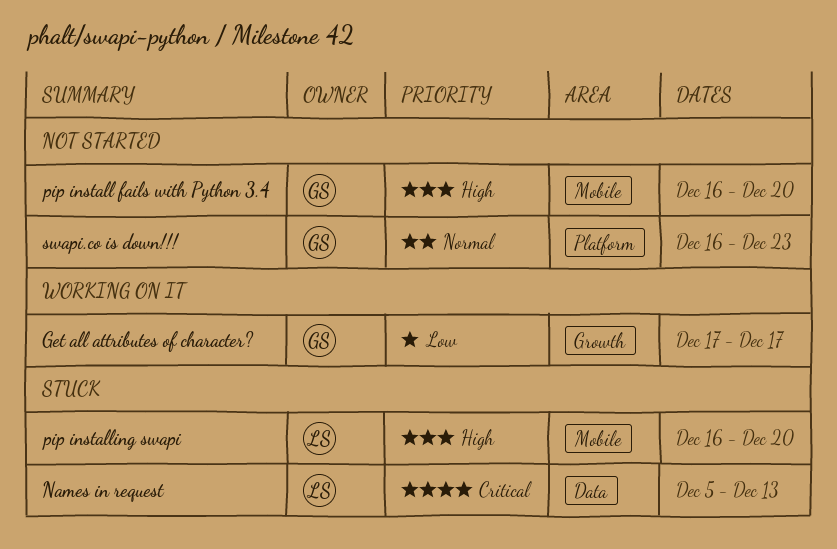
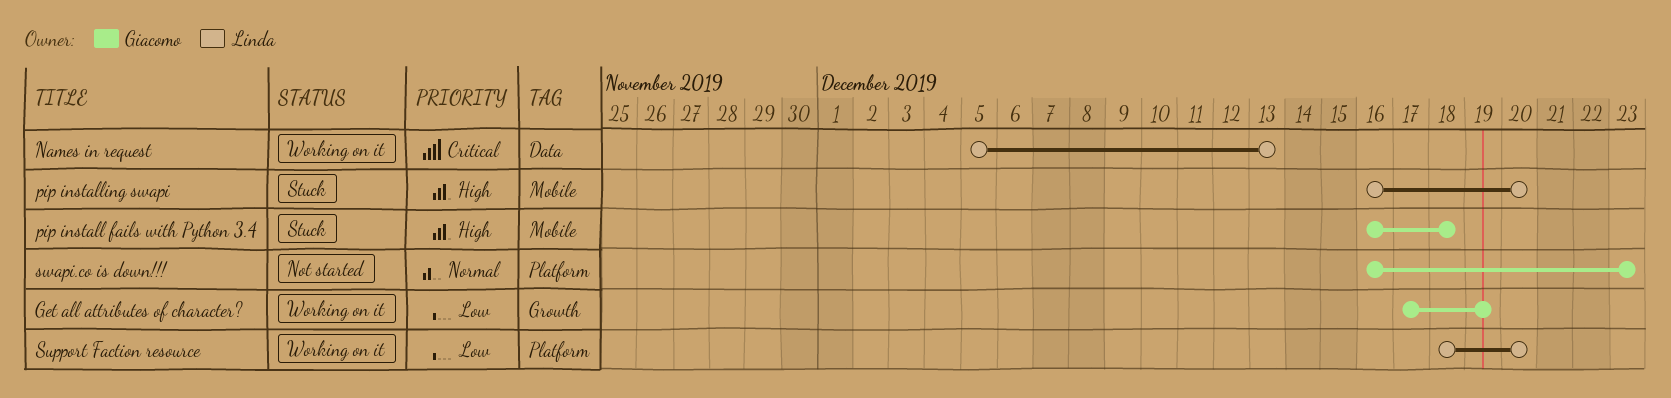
Get all attributes of character?, due: Dec 17 -> Dec 19
Names in request, status: Stuck -> Working on it
pip install fails with Python 3.4, status: Not started -> Stuck
pip install fails with Python 3.4, due: Dec 20 -> Dec 18
Support Faction resource: none -> present

